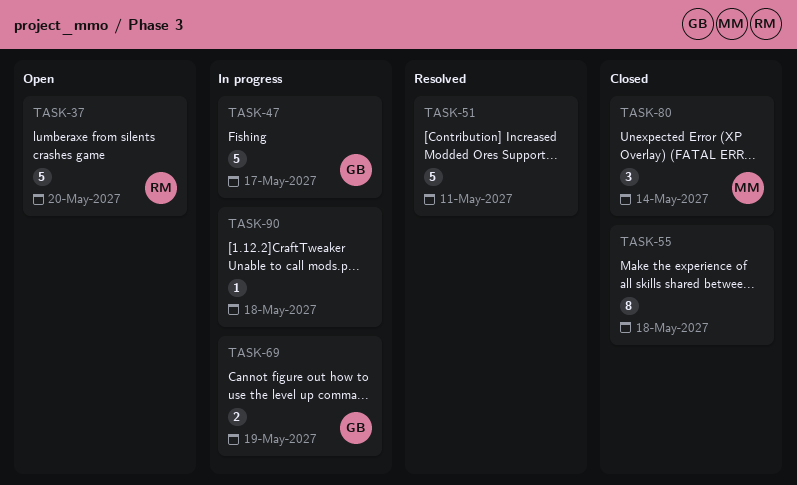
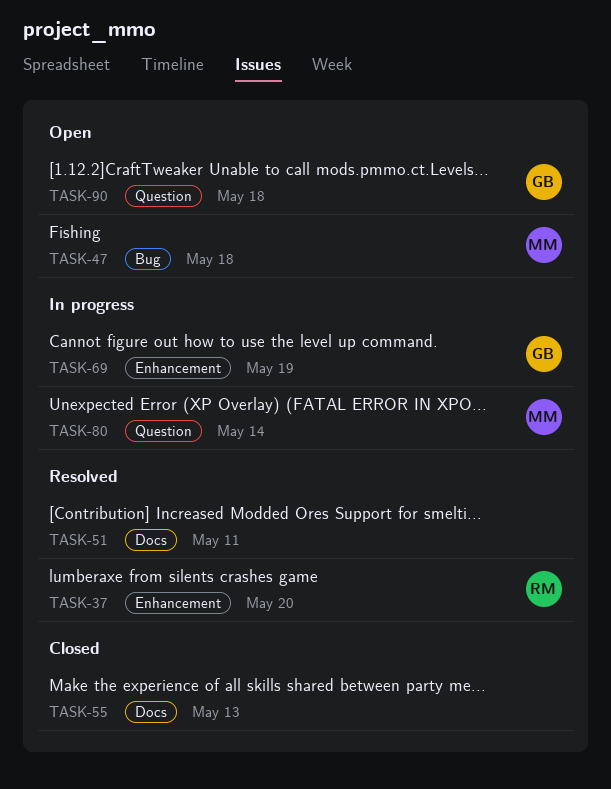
TASK-37, status: Open -> Resolved
TASK-47, status: In progress -> Open
TASK-47, owner: GB -> MM
TASK-47, due: May 17 -> May 18
TASK-55, due: May 18 -> May 13
TASK-80, status: Closed -> In progress
TASK-90, status: In progress -> Open
TASK-90, owner: none -> GB

